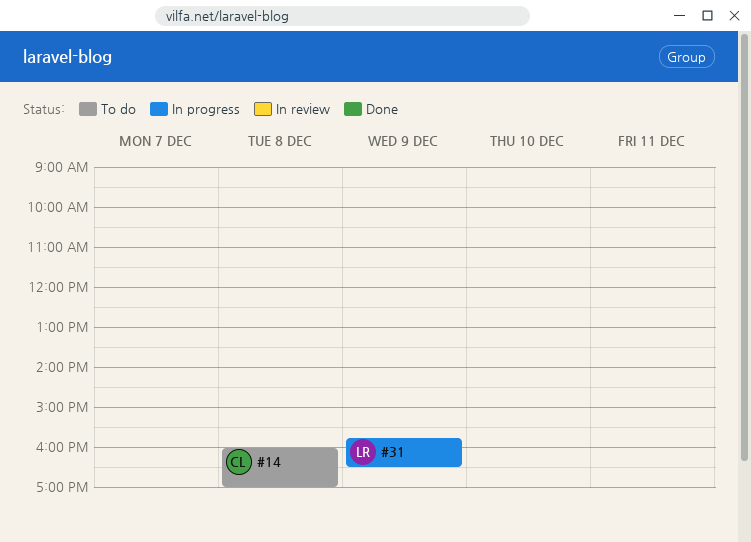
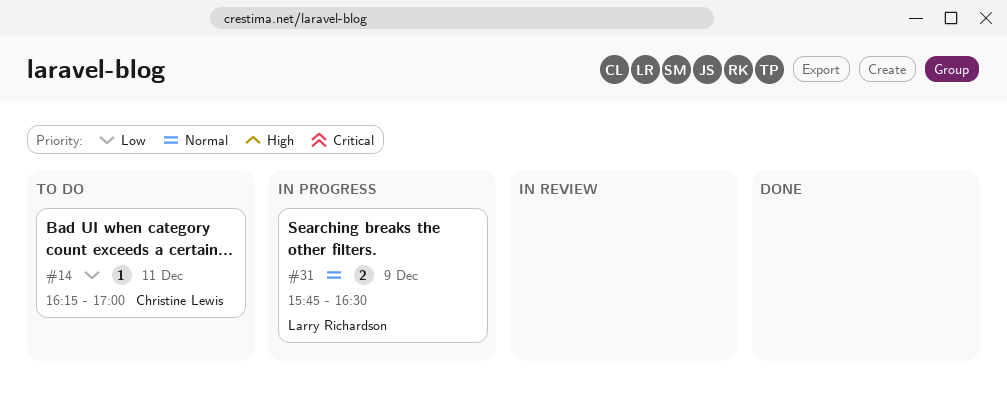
#14, day: Dec 8 -> Dec 11
#14, begins: 16:00 -> 16:15

